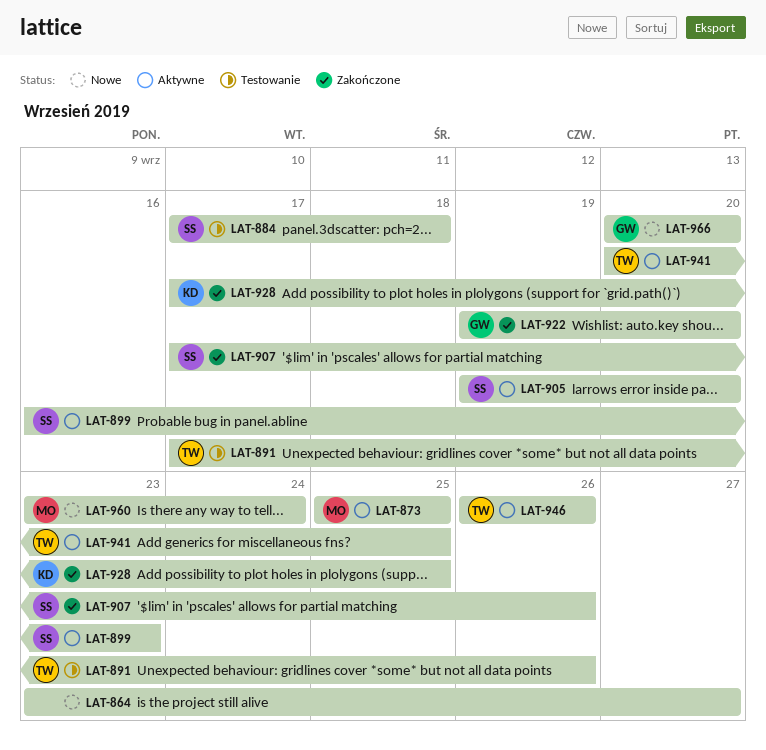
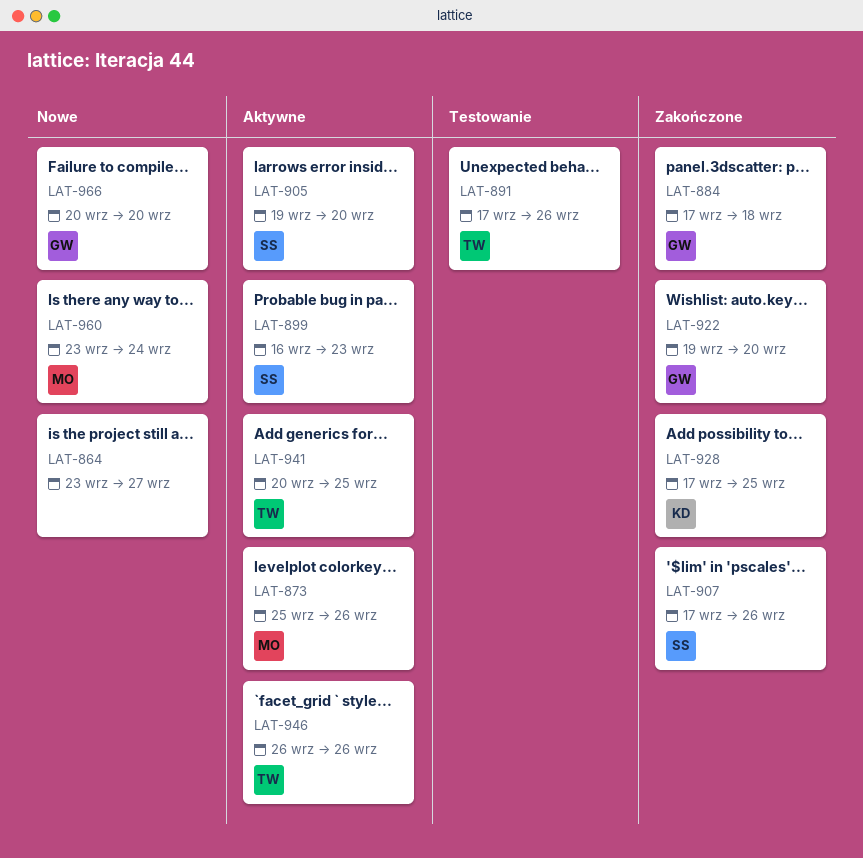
LAT-873, due: Sep 25 -> Sep 26
LAT-884, status: Testowanie -> Zakończone
LAT-884, owner: SS -> GW

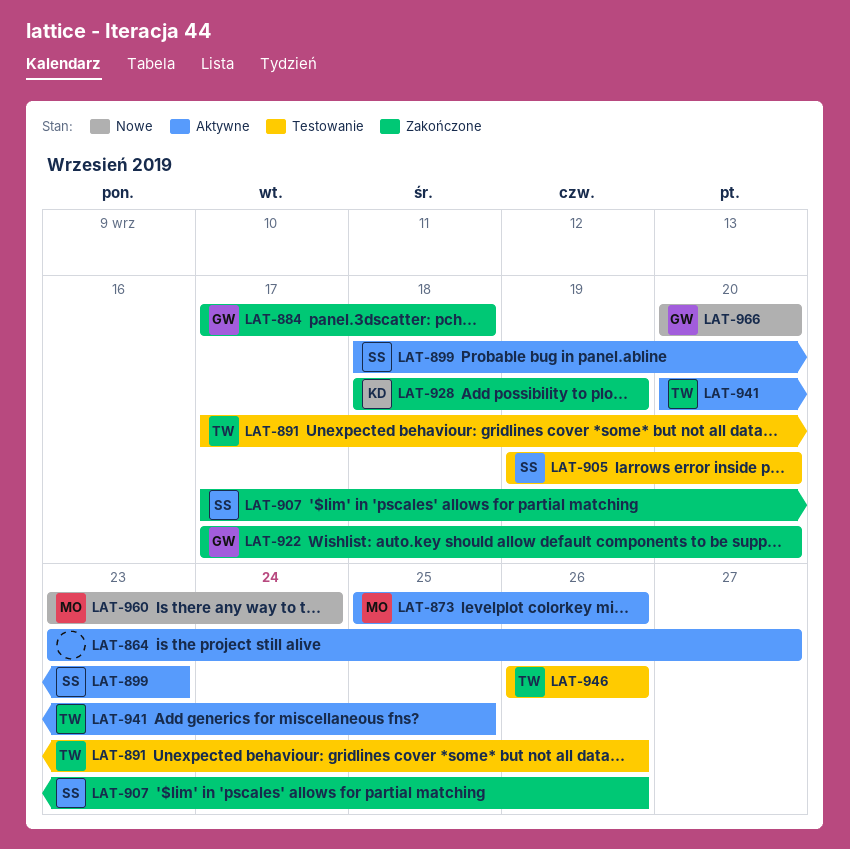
LAT-864, status: Nowe -> Aktywne
LAT-899, start: Sep 16 -> Sep 18
LAT-905, status: Aktywne -> Testowanie
LAT-922, start: Sep 19 -> Sep 17
LAT-928, start: Sep 17 -> Sep 18
LAT-928, due: Sep 25 -> Sep 19
LAT-946, status: Aktywne -> Testowanie

